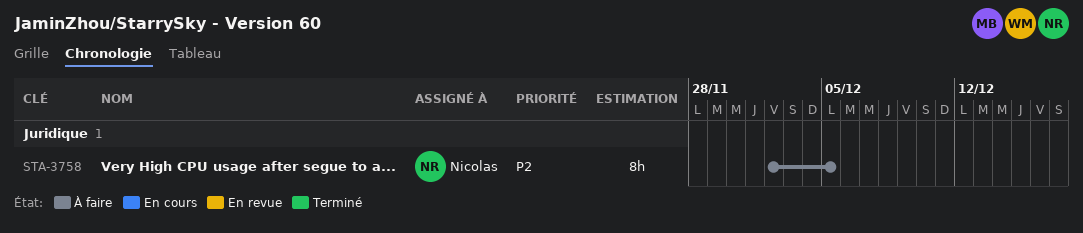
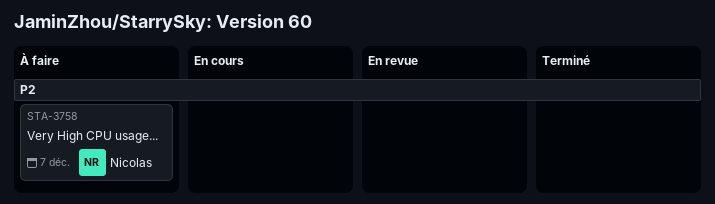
STA-3758, due: Dec 5 -> Dec 7

